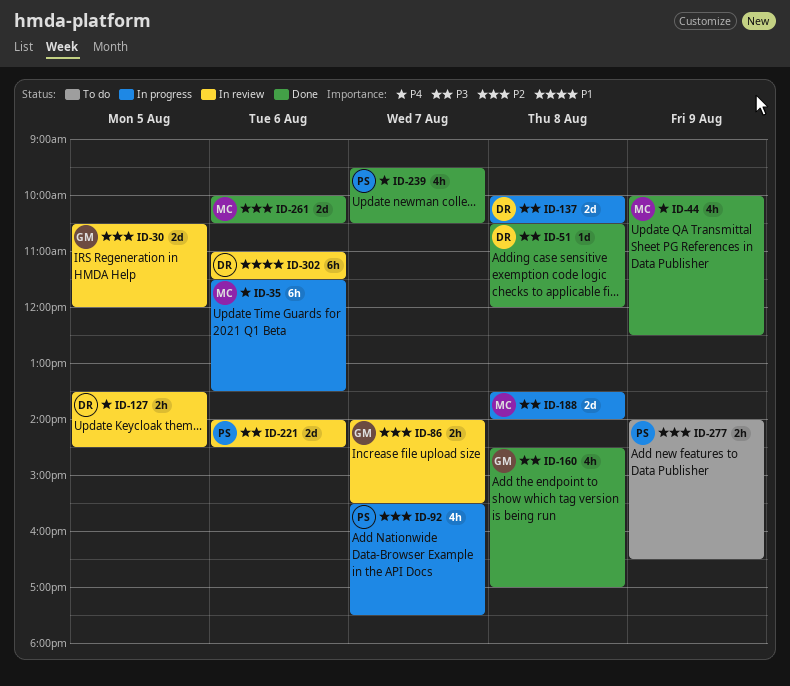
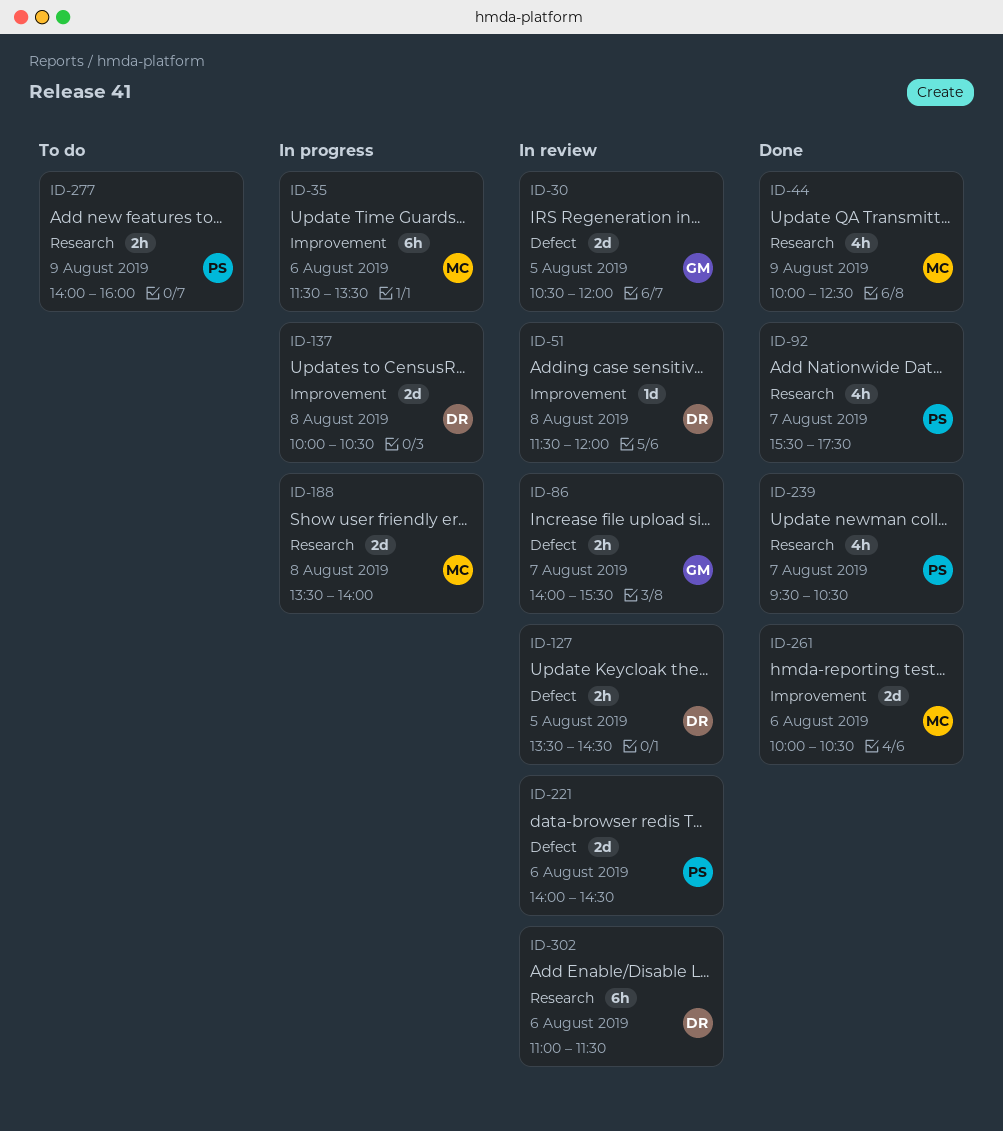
ID-51, status: Done -> In review
ID-51, begins: 10:30 -> 11:30
ID-92, status: In progress -> Done
ID-160: present -> none
ID-277, ends: 16:30 -> 16:00

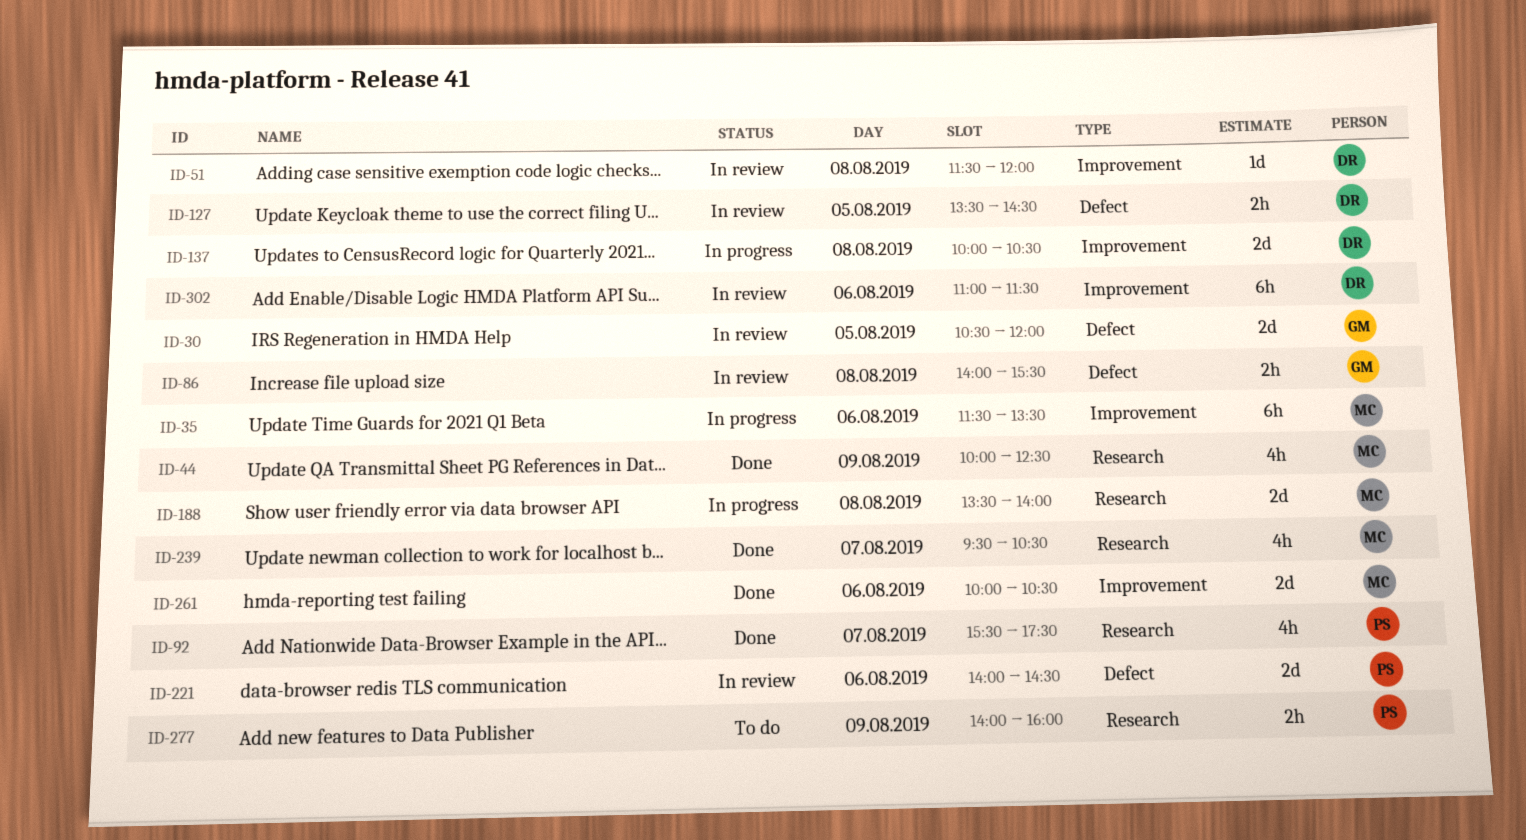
ID-86, day: Aug 7 -> Aug 8
ID-239, owner: PS -> MC
ID-302, label: Research -> Improvement

